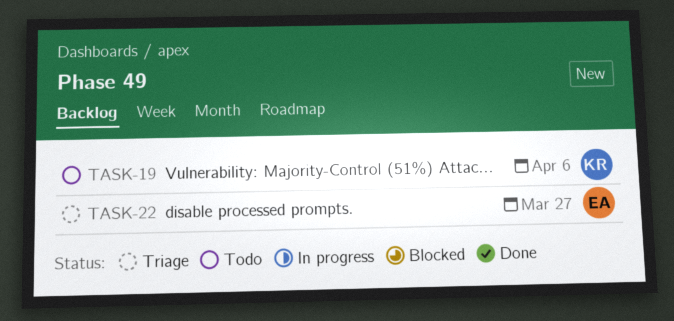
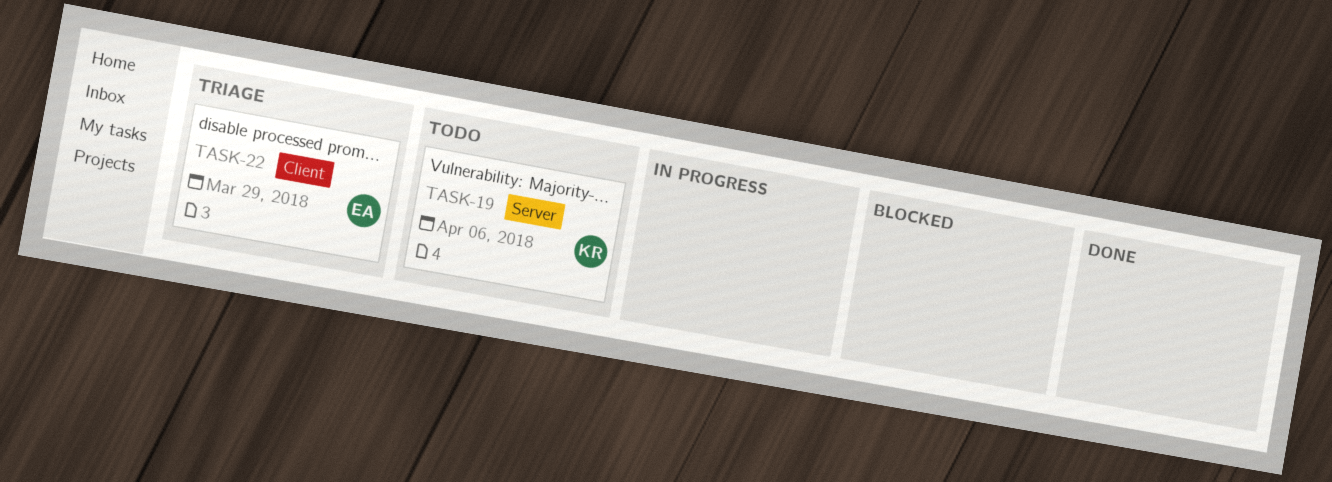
TASK-22, due: Mar 27 -> Mar 29

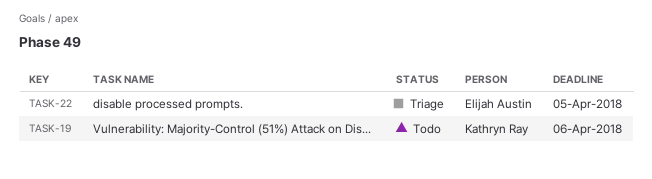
TASK-22, due: Mar 29 -> Apr 5

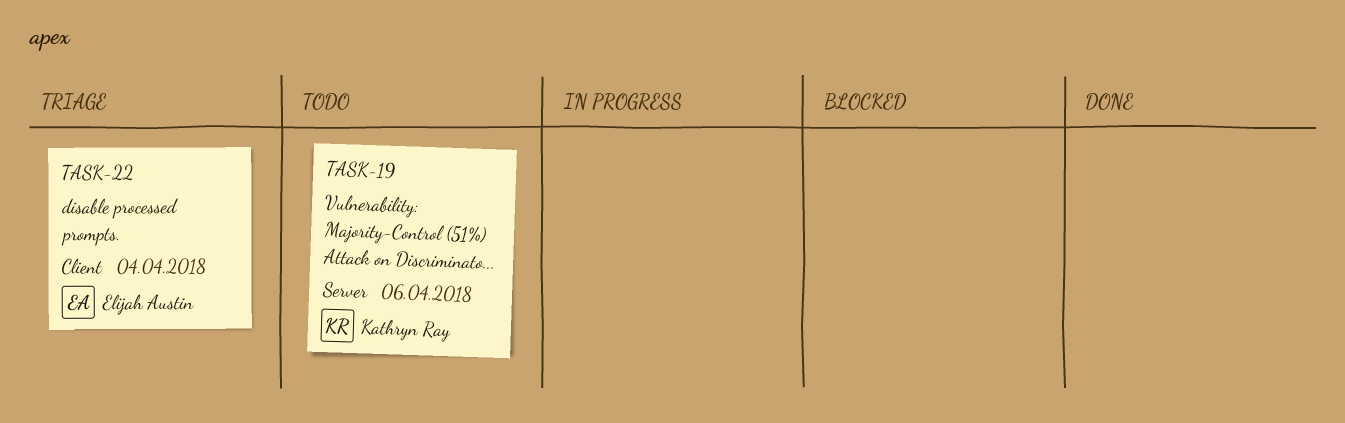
TASK-22, due: Apr 5 -> Apr 4

